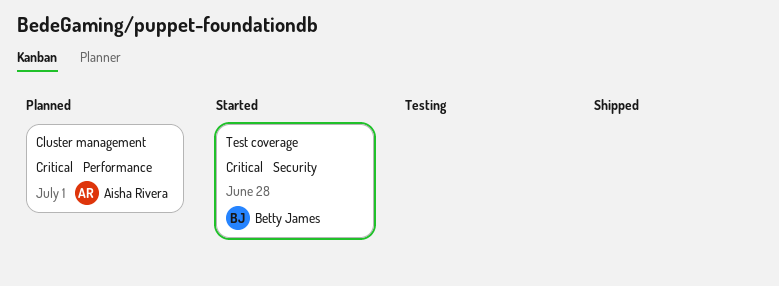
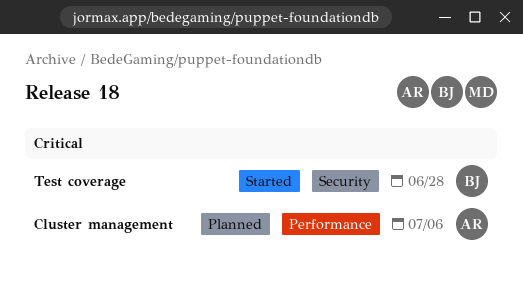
Cluster management, due: Jul 1 -> Jul 6

